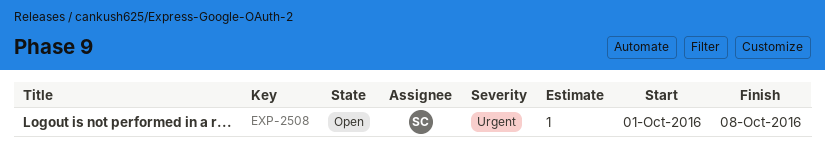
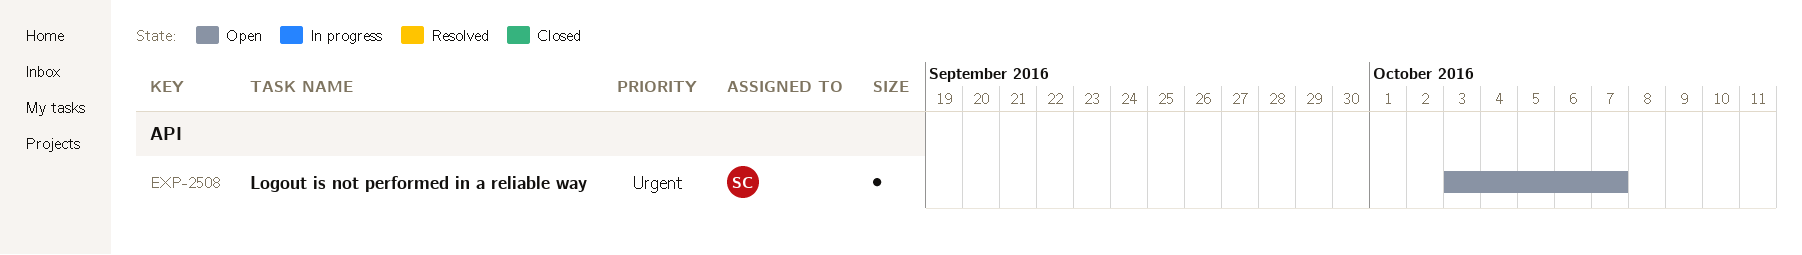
EXP-2508, start: Oct 1 -> Oct 3
EXP-2508, due: Oct 8 -> Oct 7

